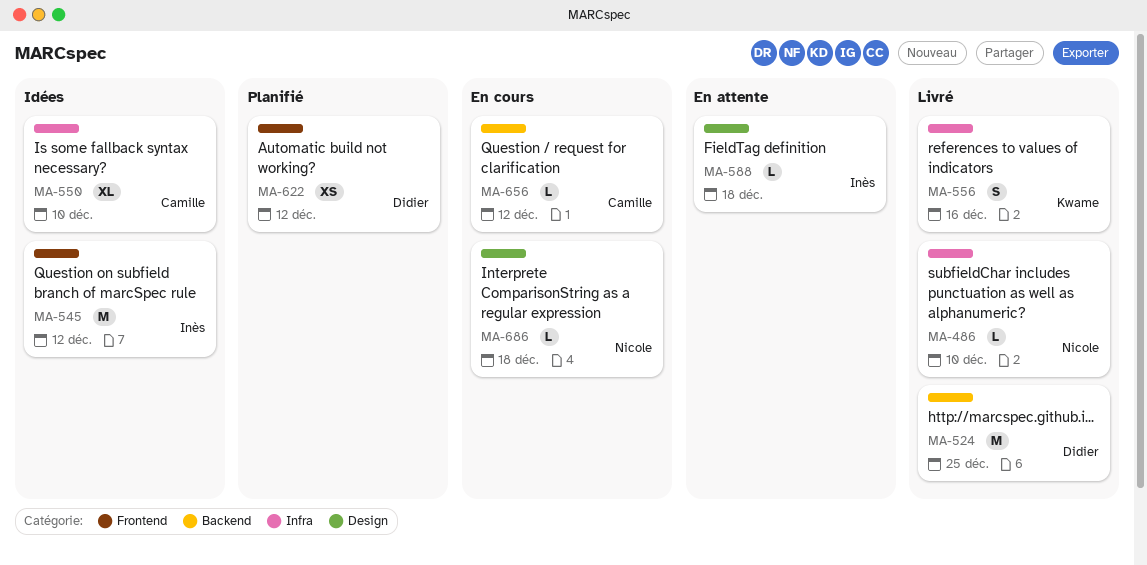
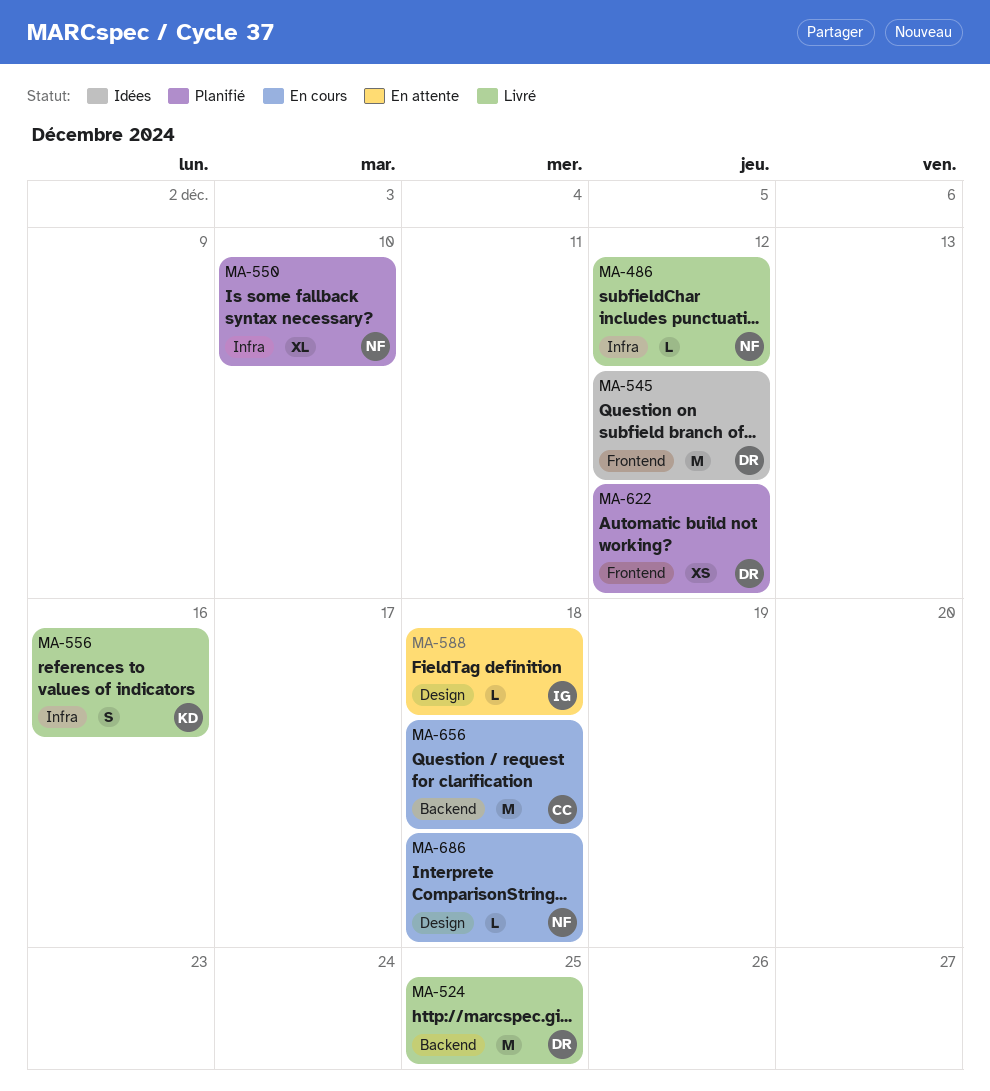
MA-486, due: Dec 10 -> Dec 12
MA-545, owner: Inès -> Didier
MA-550, status: Idées -> Planifié
MA-550, owner: Camille -> Nicole
MA-656, estimate: L -> M
MA-656, due: Dec 12 -> Dec 18

